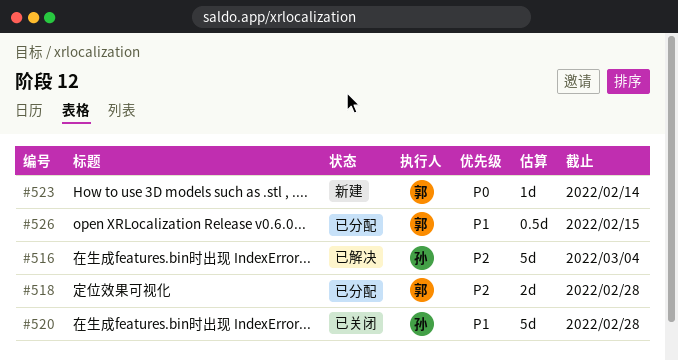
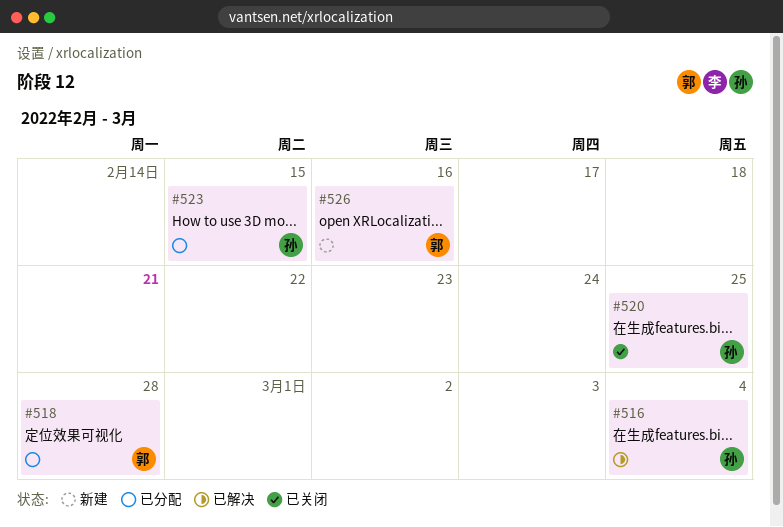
#520, due: Feb 28 -> Feb 25
#523, status: 新建 -> 已分配
#523, owner: 郭 -> 孙
#523, due: Feb 14 -> Feb 15
#526, status: 已分配 -> 新建
#526, due: Feb 15 -> Feb 16

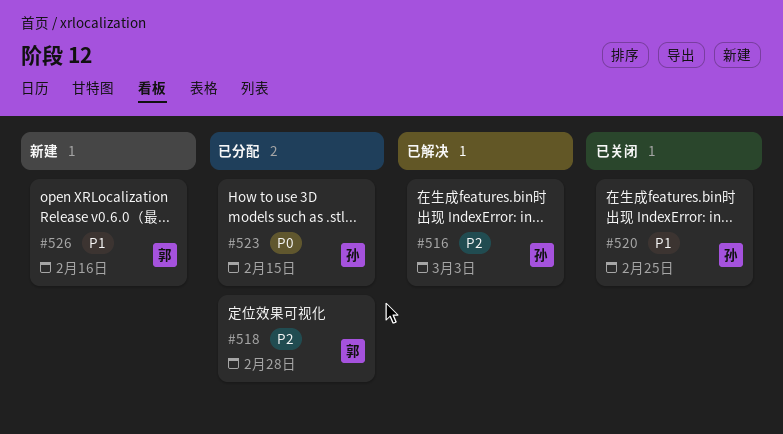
#516, due: Mar 4 -> Mar 3

